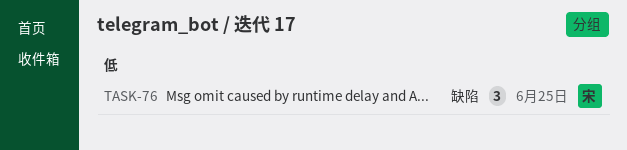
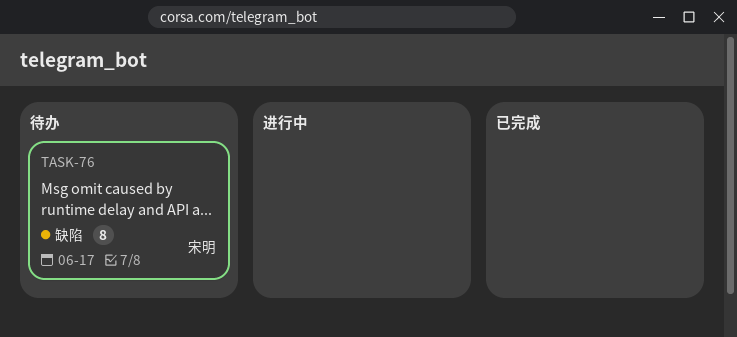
TASK-76, estimate: 3 -> 8
TASK-76, due: Jun 25 -> Jun 17

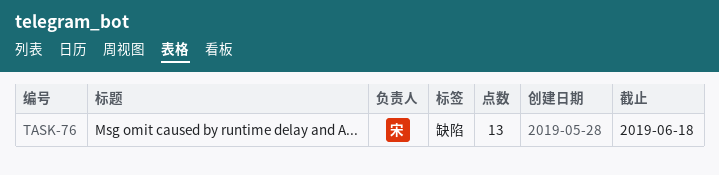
TASK-76, estimate: 8 -> 13
TASK-76, due: Jun 17 -> Jun 18

